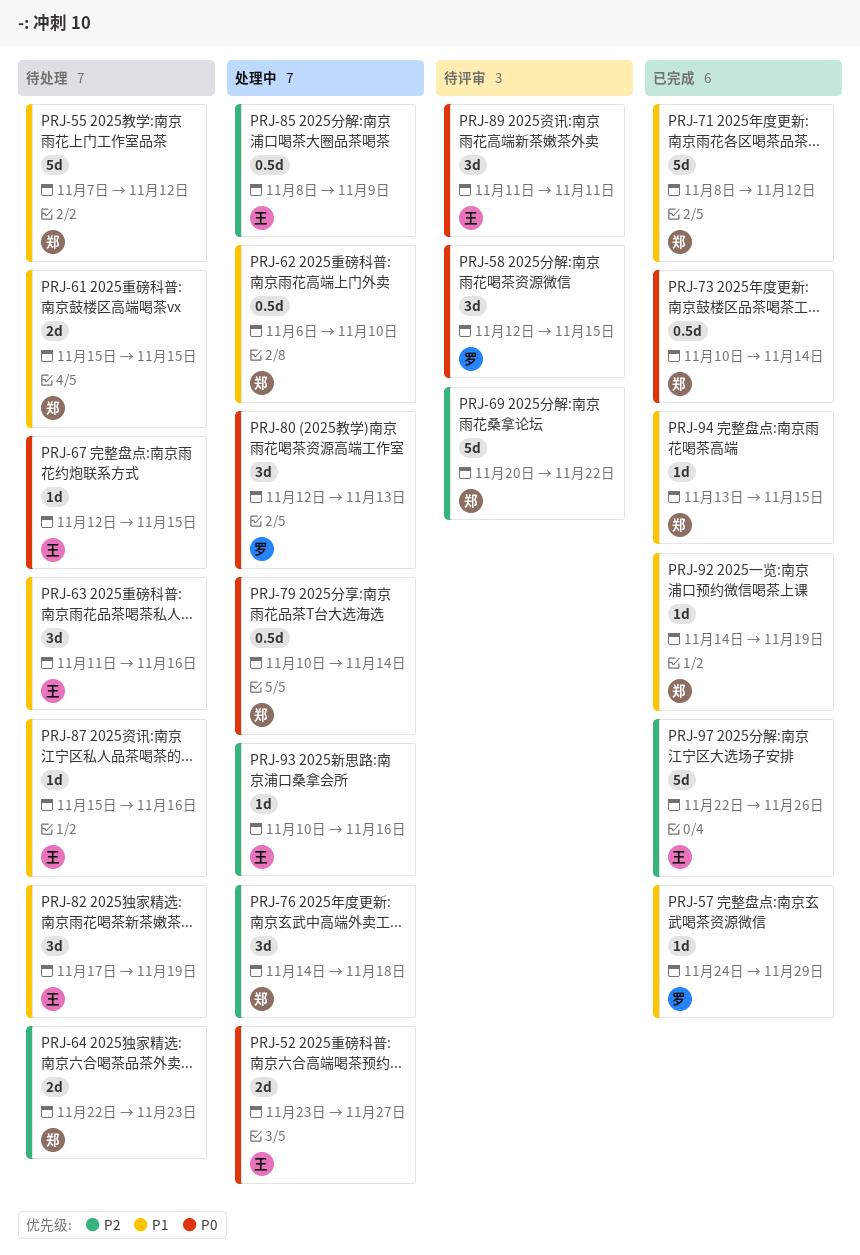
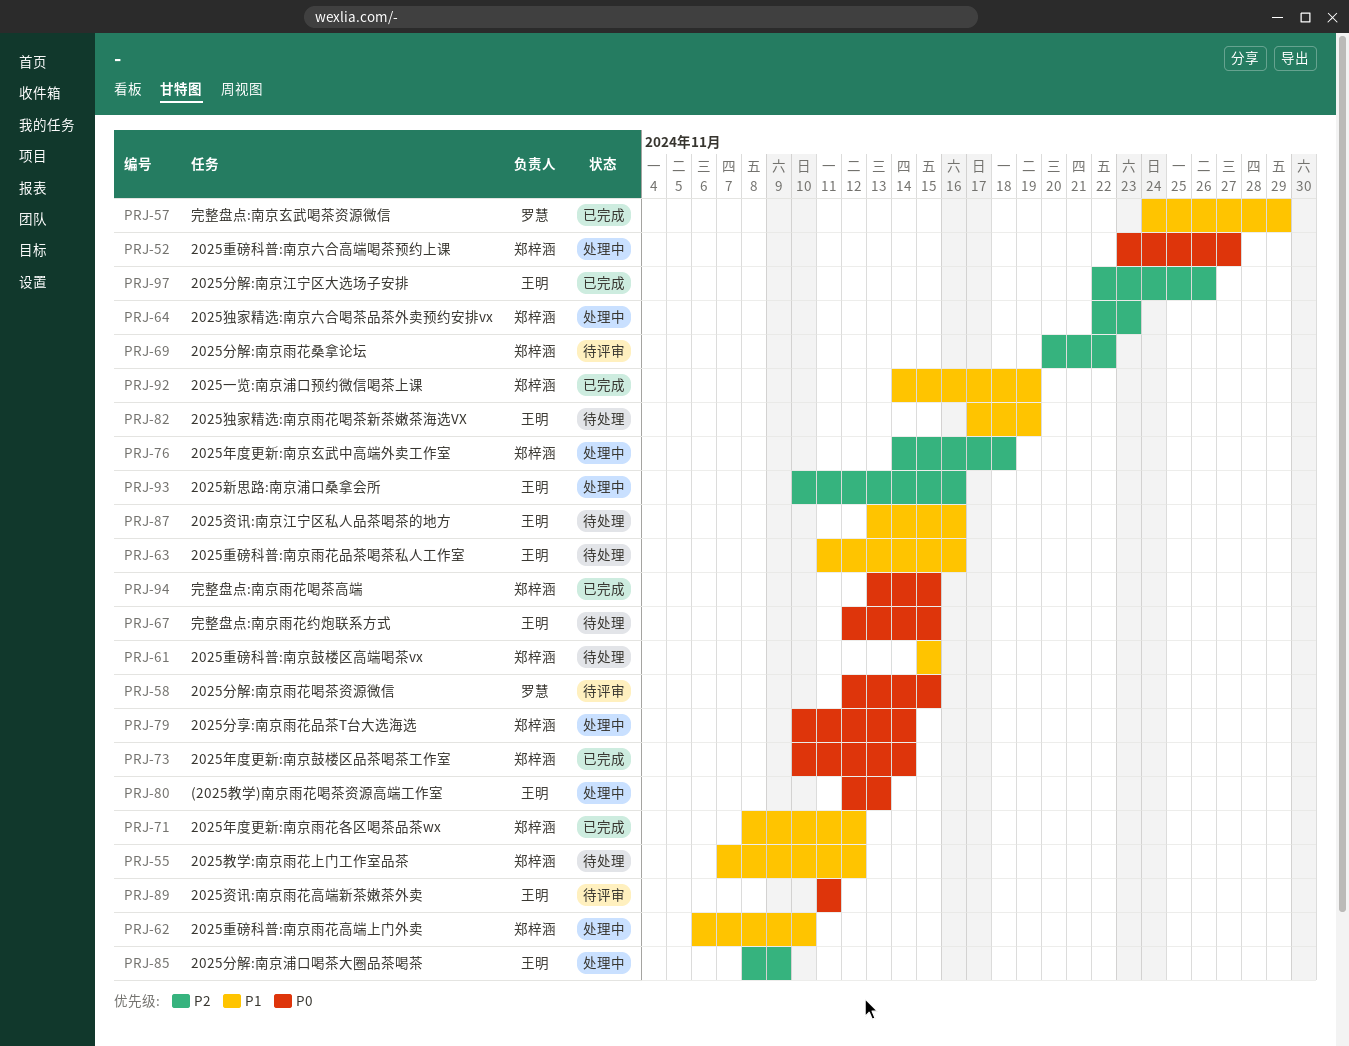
PRJ-52, owner: 王明 -> 郑梓涵
PRJ-64, status: 待处理 -> 处理中
PRJ-80, owner: 罗慧 -> 王明
PRJ-87, start: Nov 15 -> Nov 13
PRJ-94, priority: P1 -> P0

